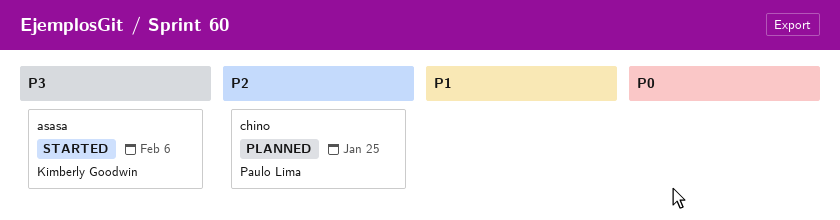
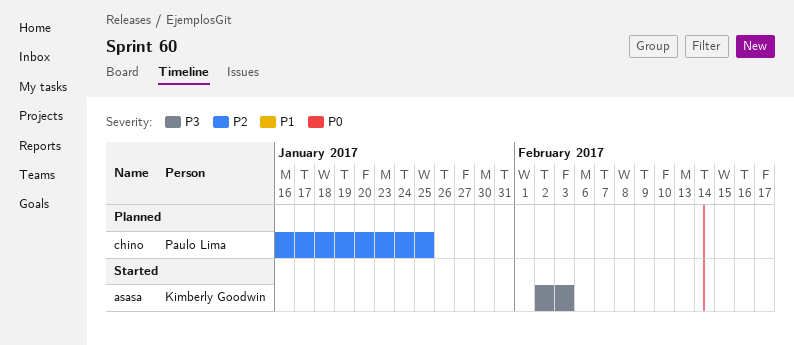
asasa, due: Feb 6 -> Feb 3

